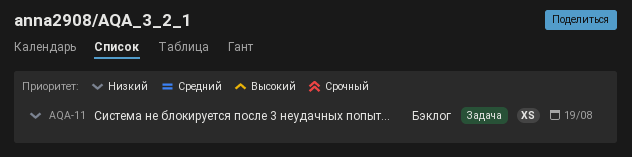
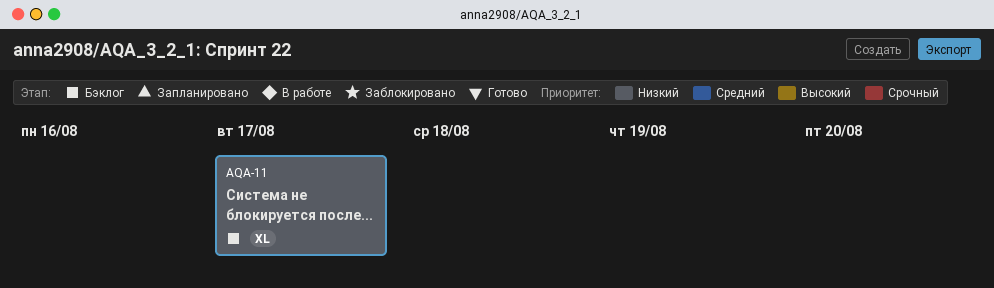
AQA-11, estimate: XS -> XL
AQA-11, due: Aug 19 -> Aug 17

